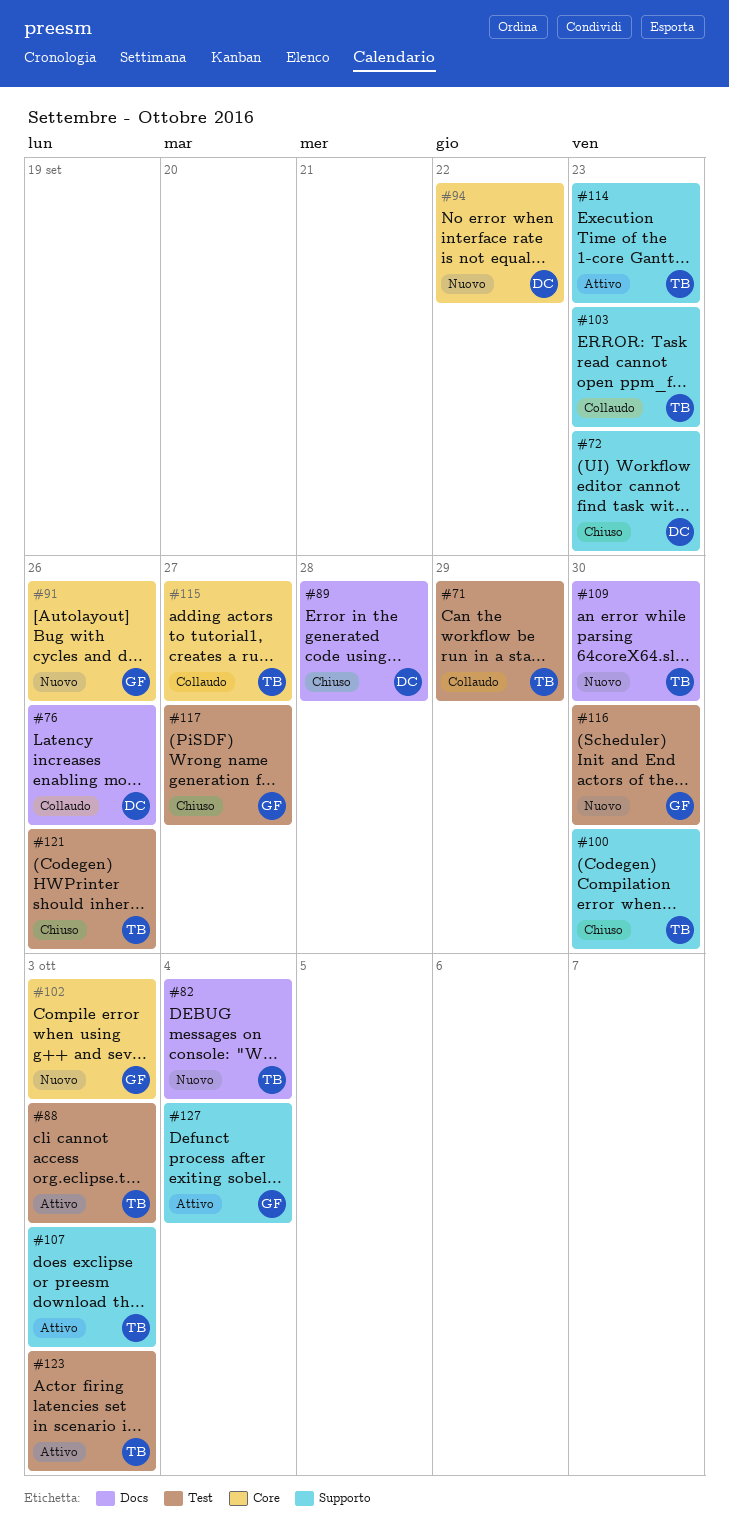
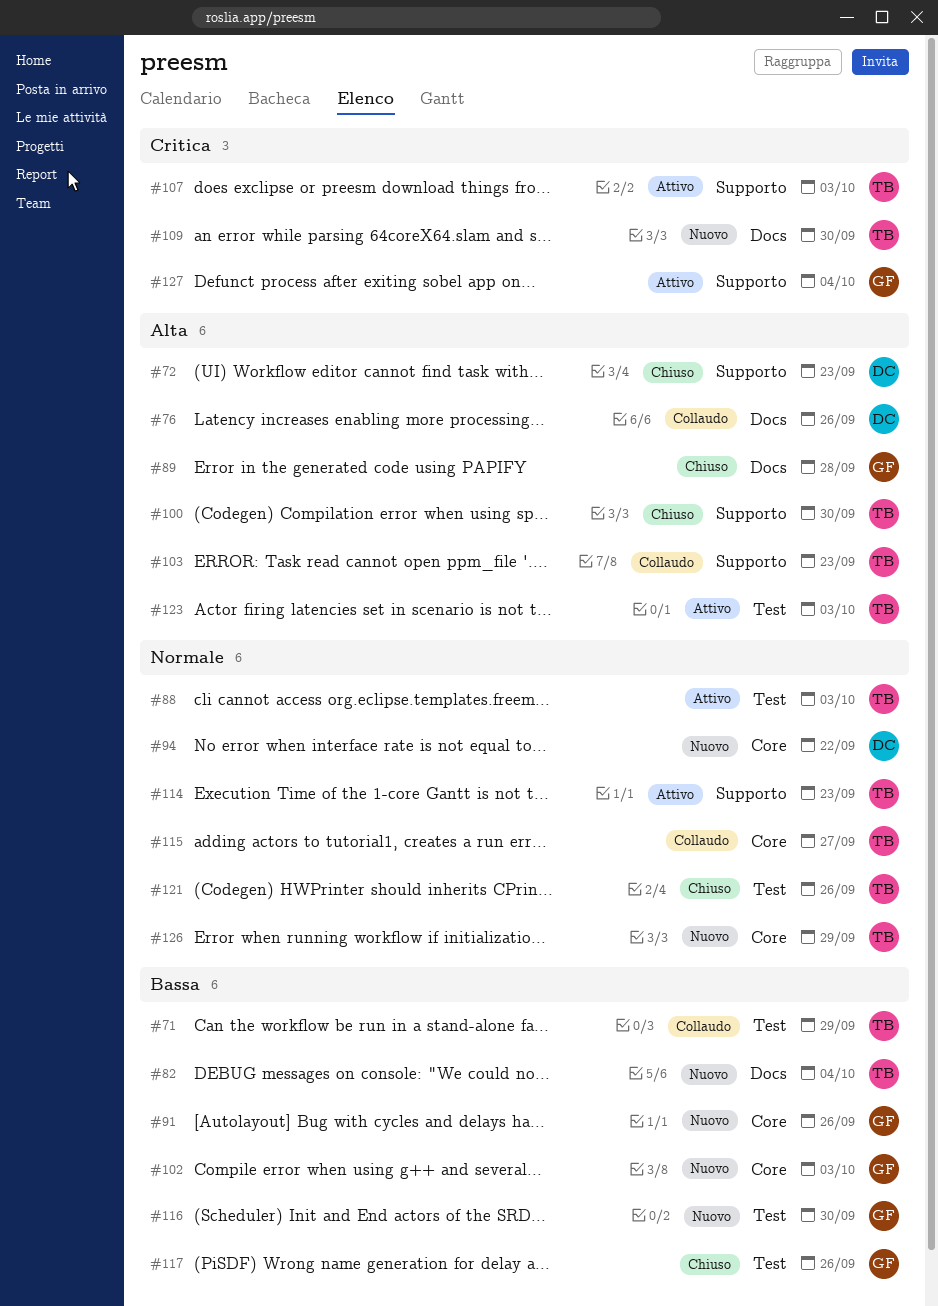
#89, owner: DC -> GF
#117, due: Sep 27 -> Sep 26
#126: none -> present

